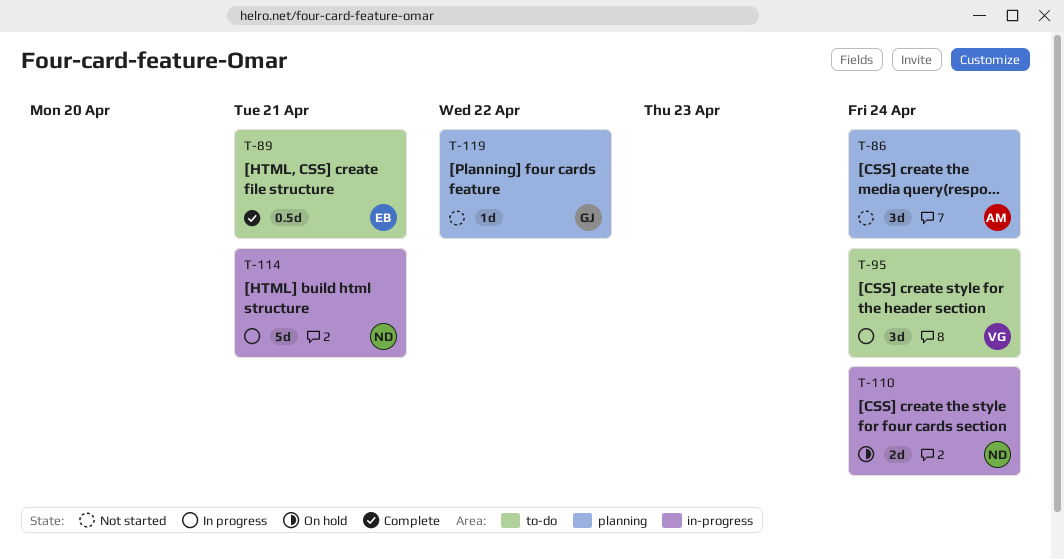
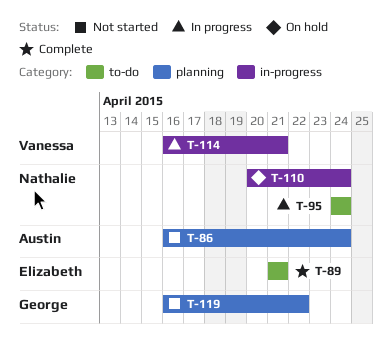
T-95, owner: Vanessa -> Nathalie
T-114, owner: Nathalie -> Vanessa

